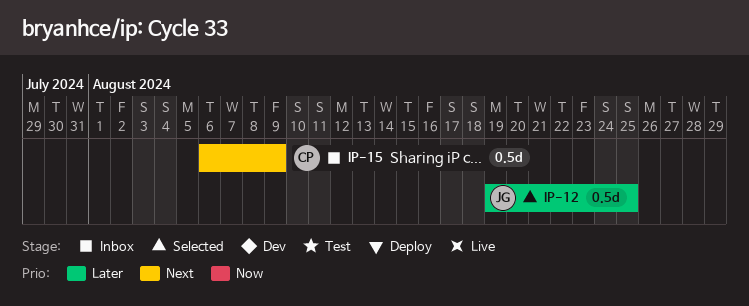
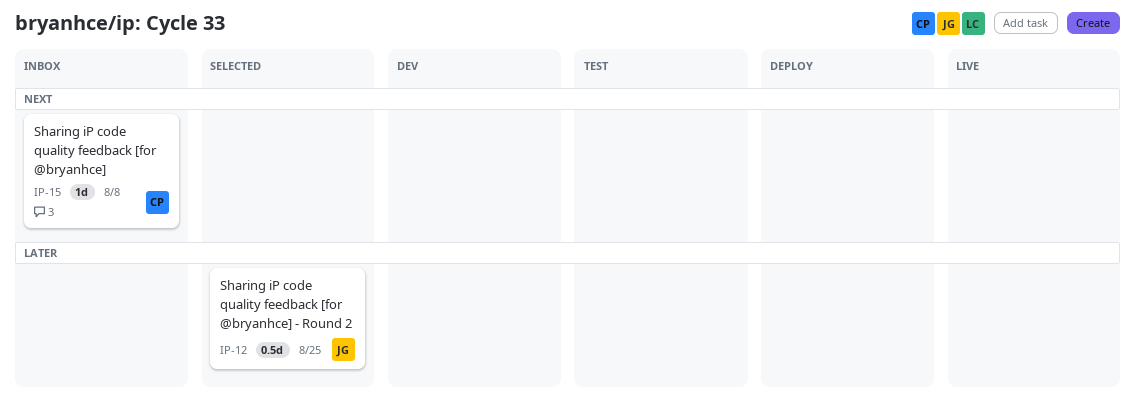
IP-15, estimate: 0.5d -> 1d
IP-15, due: Aug 9 -> Aug 8

